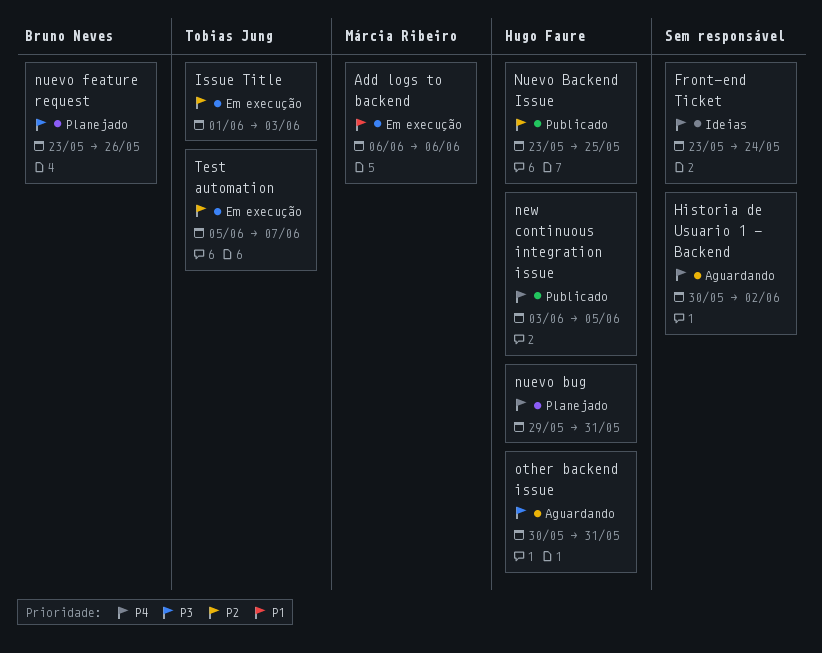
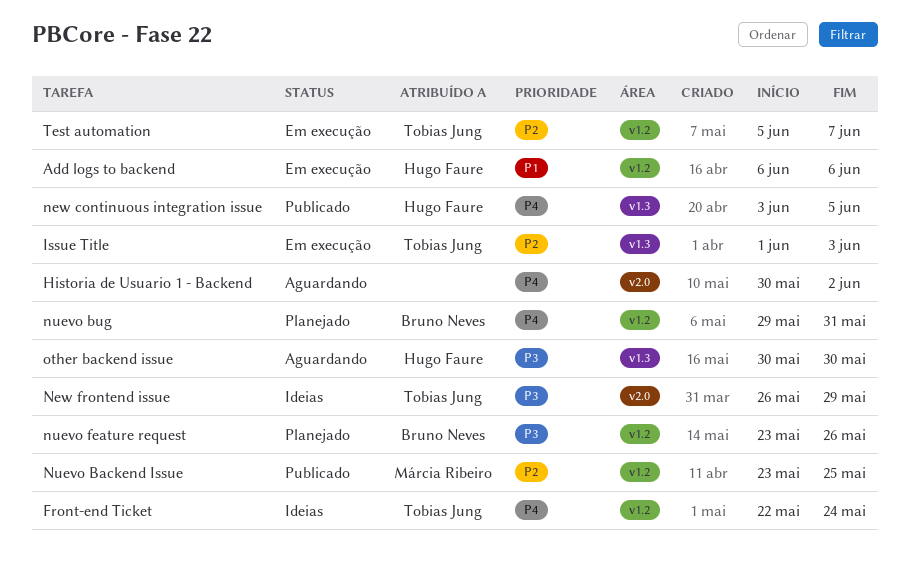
Add logs to backend, owner: Márcia Ribeiro -> Hugo Faure
Front-end Ticket, owner: none -> Tobias Jung
Front-end Ticket, start: May 23 -> May 22
New frontend issue: none -> present
Nuevo Backend Issue, owner: Hugo Faure -> Márcia Ribeiro
nuevo bug, owner: Hugo Faure -> Bruno Neves
other backend issue, due: May 31 -> May 30

